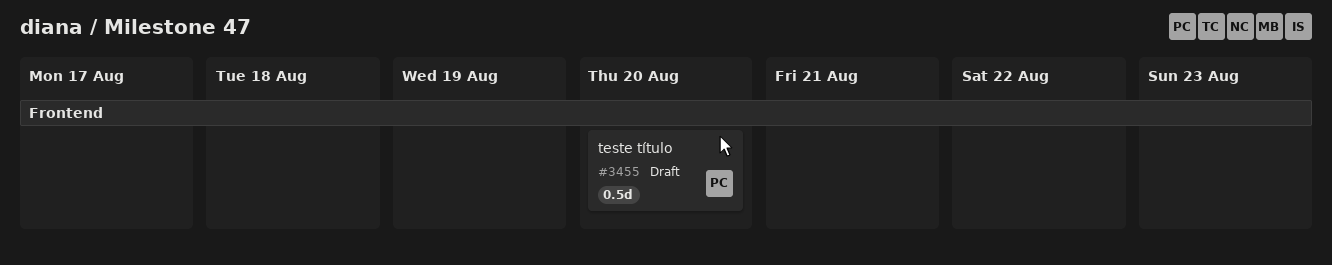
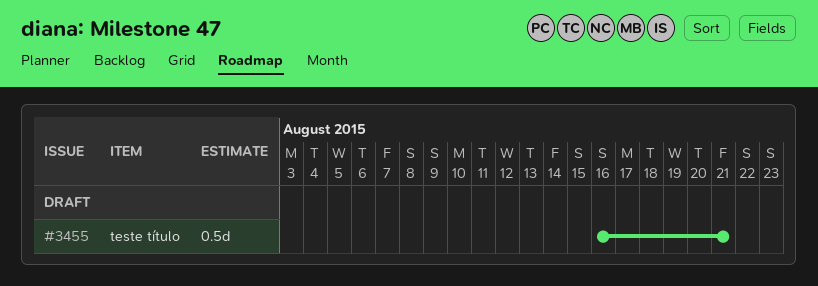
#3455, due: Aug 20 -> Aug 21

